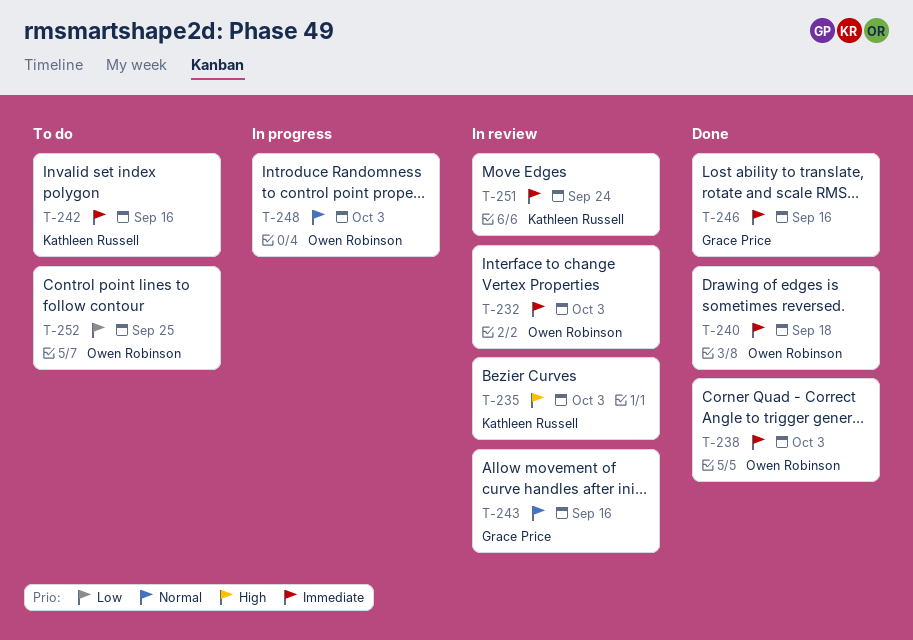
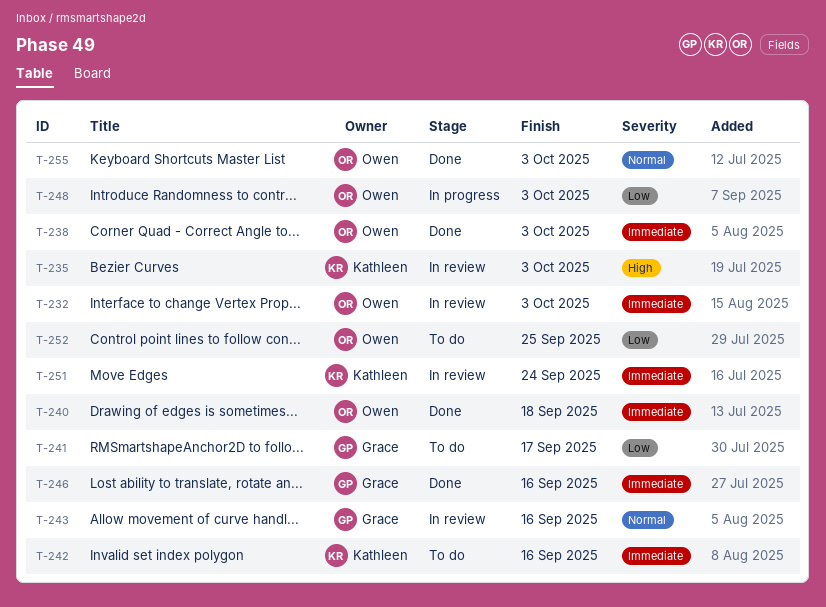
T-241: none -> present
T-248, priority: Normal -> Low
T-255: none -> present

